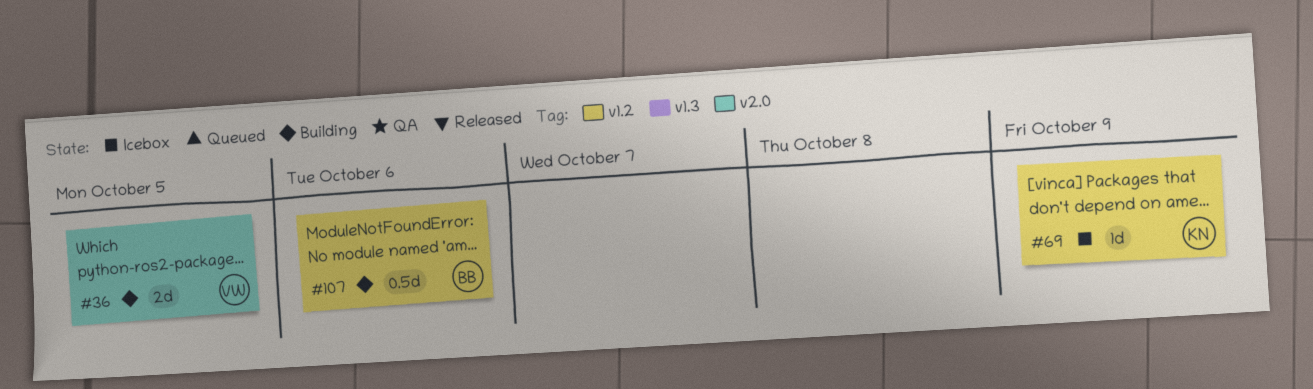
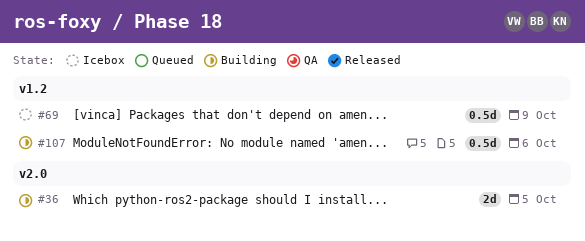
#69, estimate: 1d -> 0.5d

